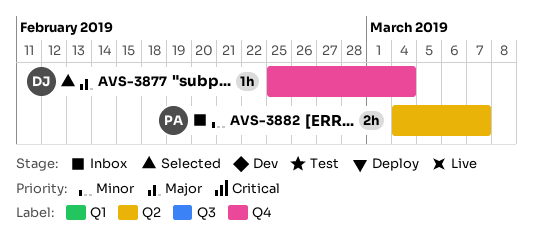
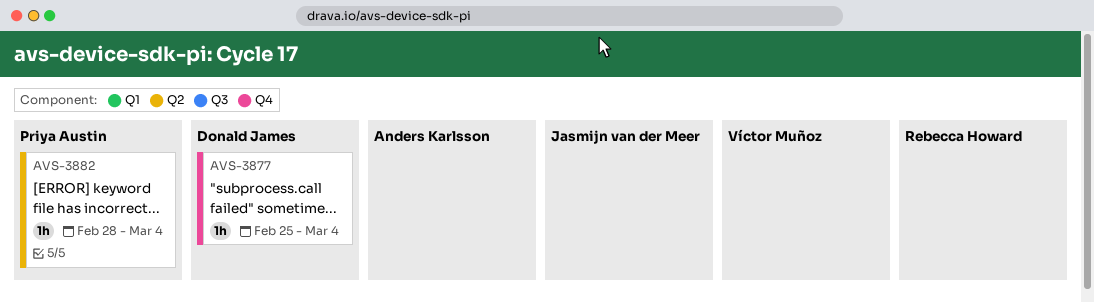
AVS-3882, estimate: 2h -> 1h
AVS-3882, start: Mar 4 -> Feb 28
AVS-3882, due: Mar 7 -> Mar 4

